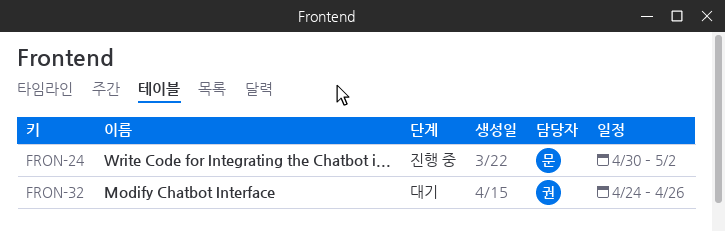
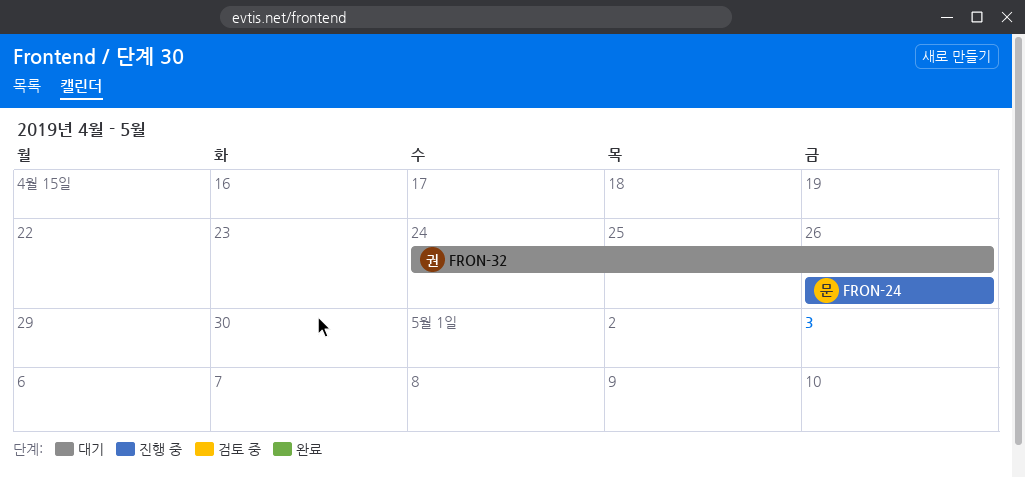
FRON-24, start: Apr 30 -> Apr 26
FRON-24, due: May 2 -> Apr 26

